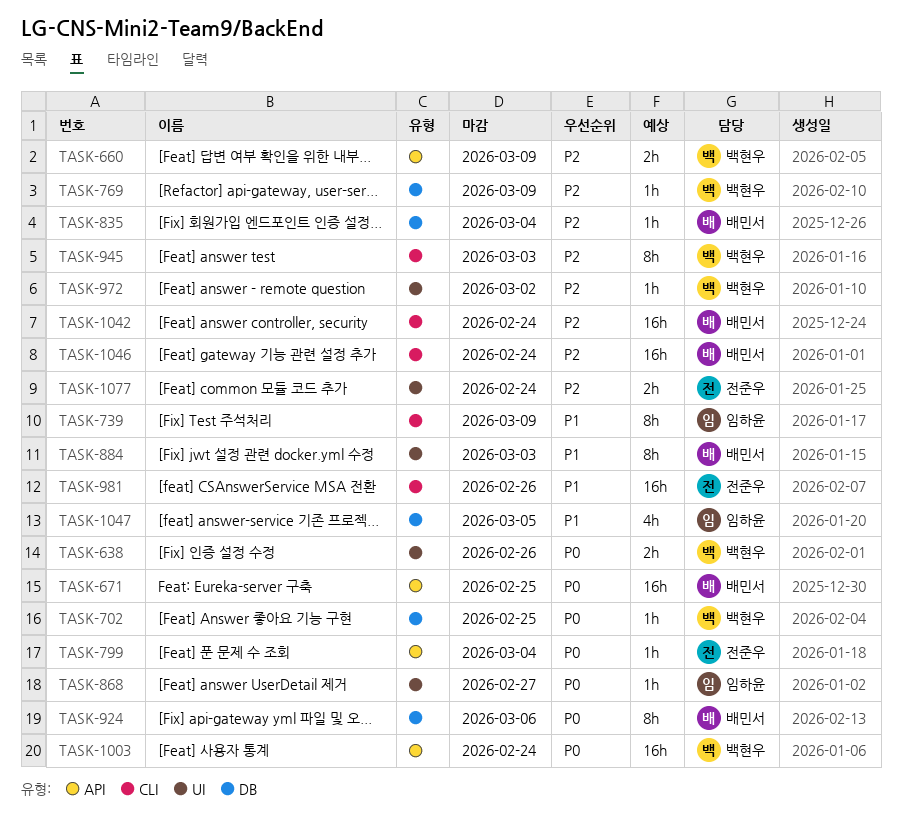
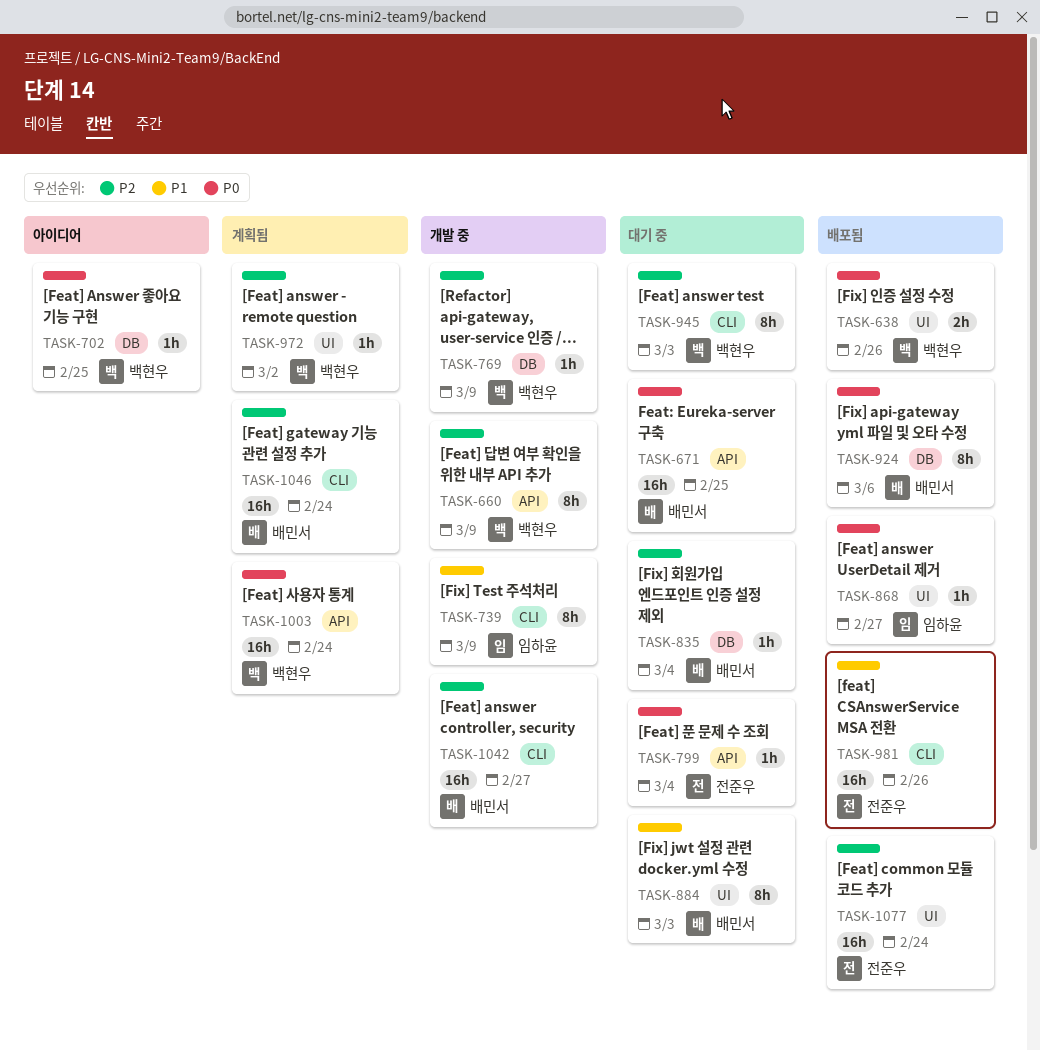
TASK-660, estimate: 2h -> 8h
TASK-1042, due: Feb 24 -> Feb 27
TASK-1047: present -> none
TASK-1077, estimate: 2h -> 16h

